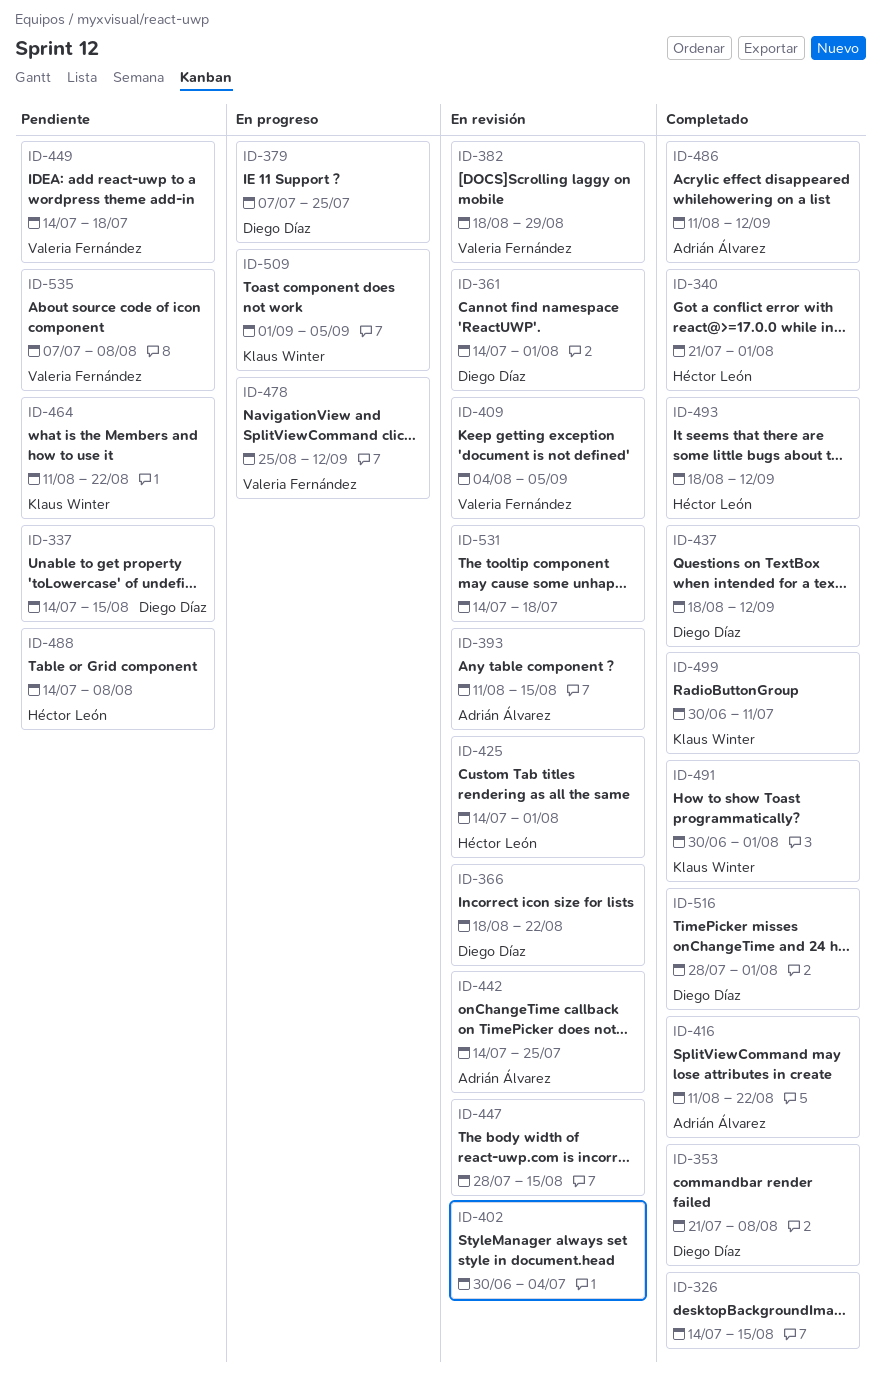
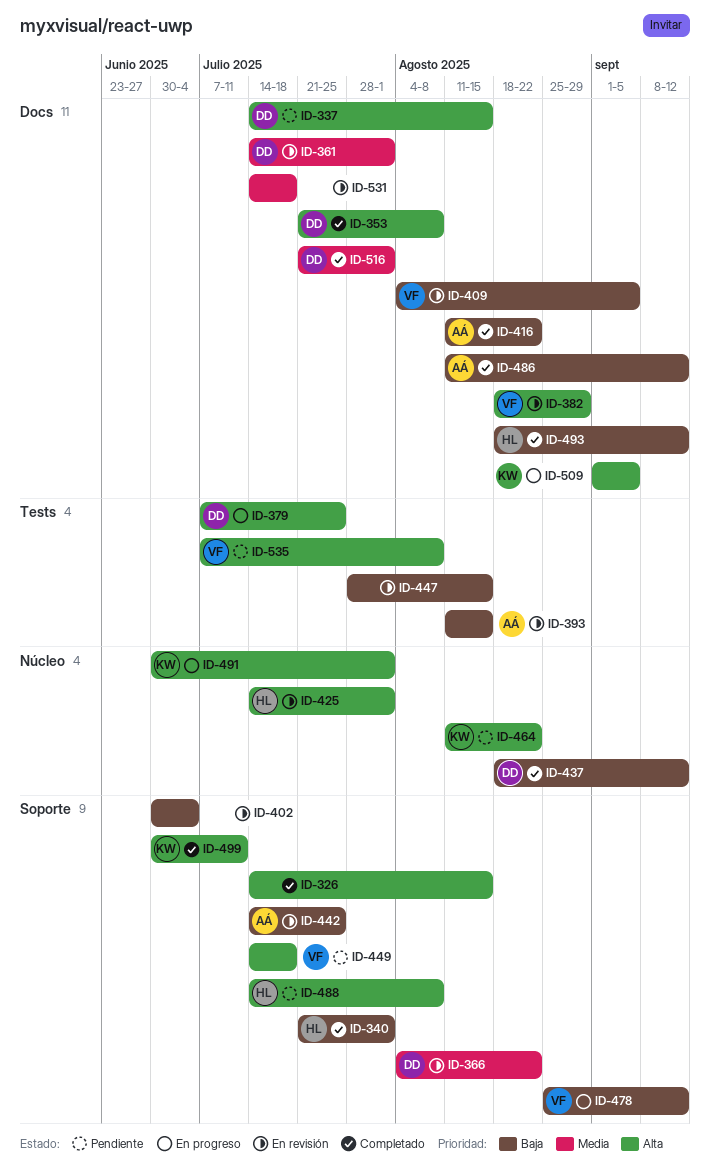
ID-366, start: Aug 18 -> Aug 4
ID-491, status: Completado -> En progreso
ID-516, start: Jul 28 -> Jul 21

